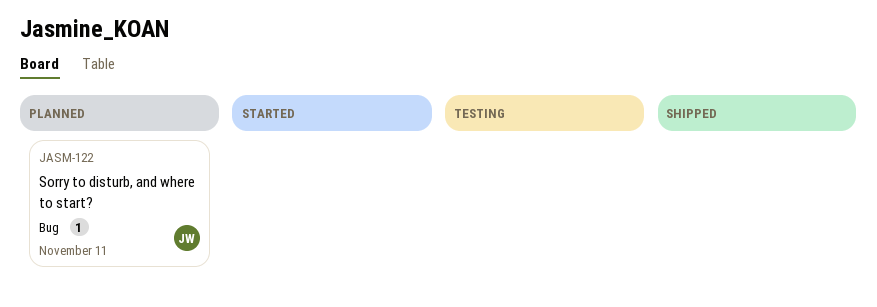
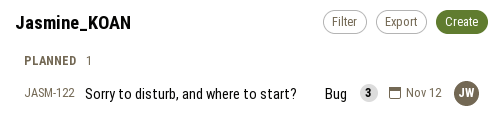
JASM-122, estimate: 1 -> 3
JASM-122, due: Nov 11 -> Nov 12

